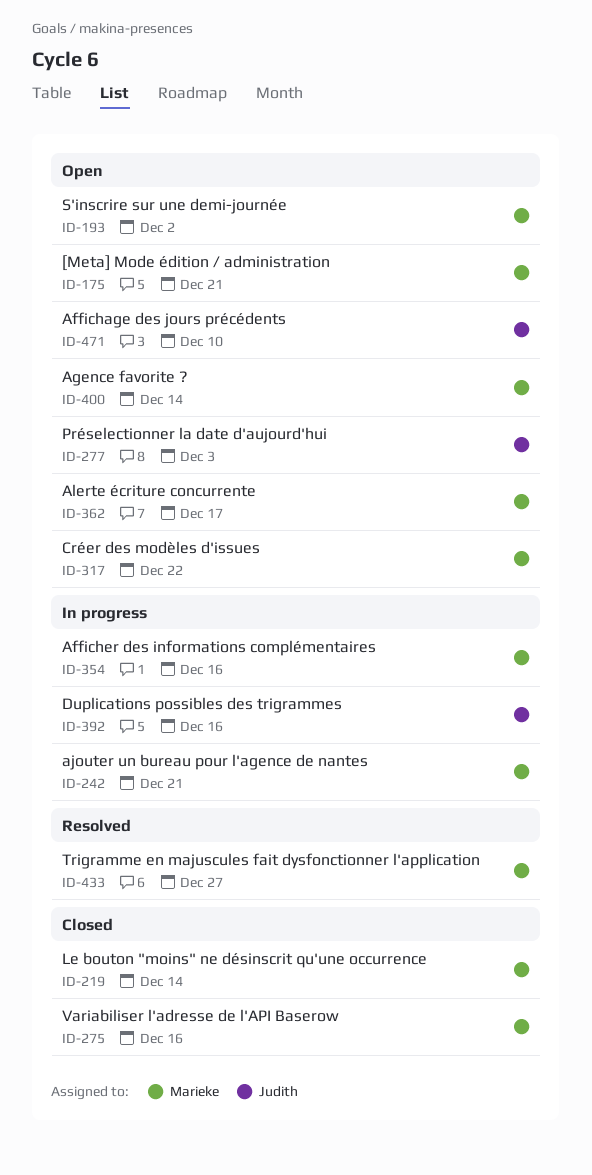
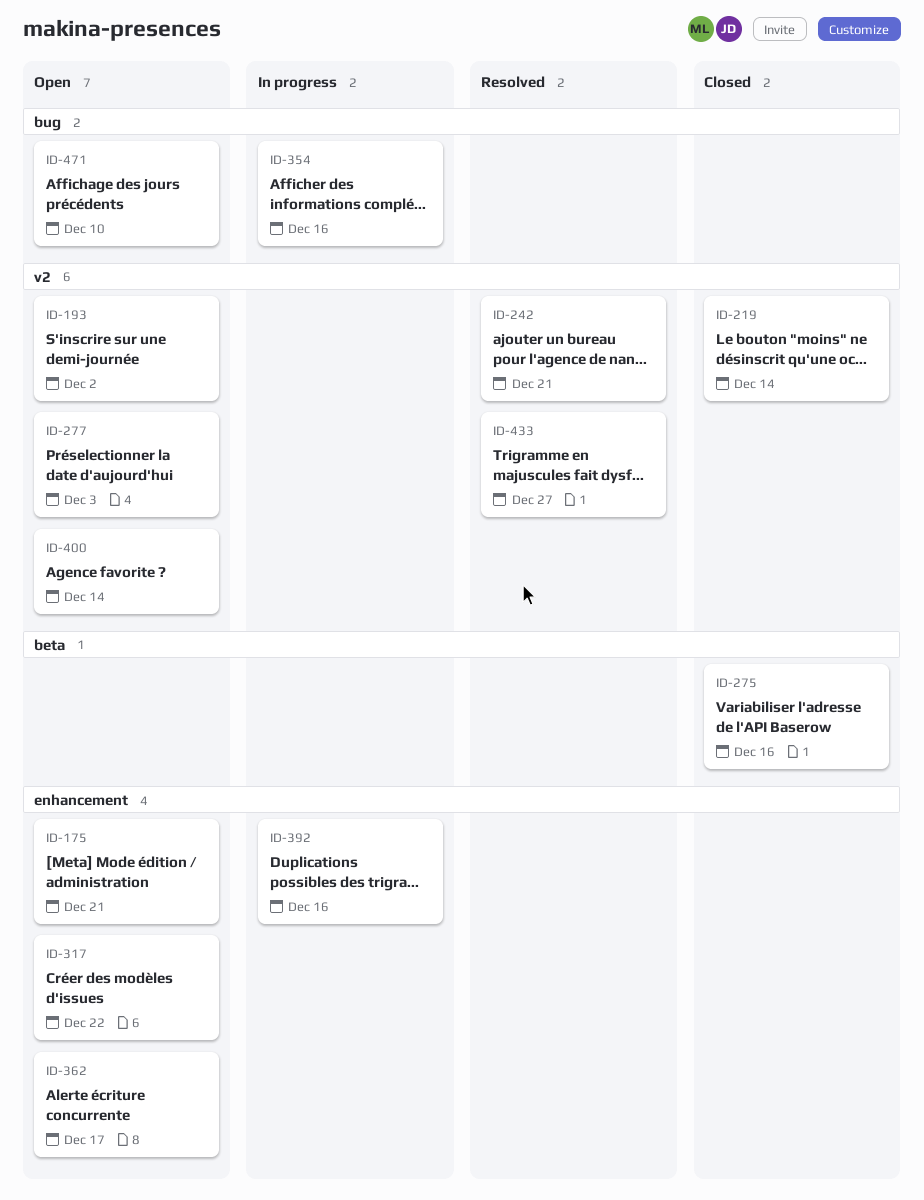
ID-242, status: In progress -> Resolved

